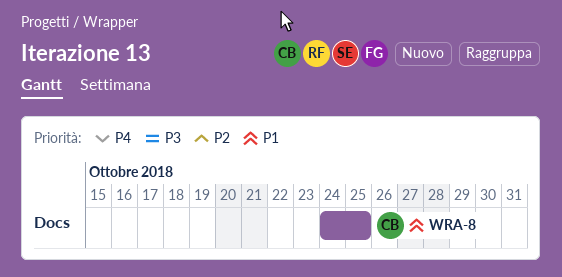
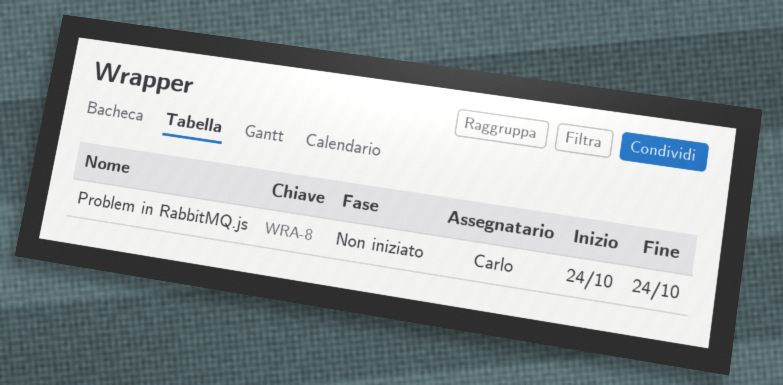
WRA-8, due: Oct 25 -> Oct 24

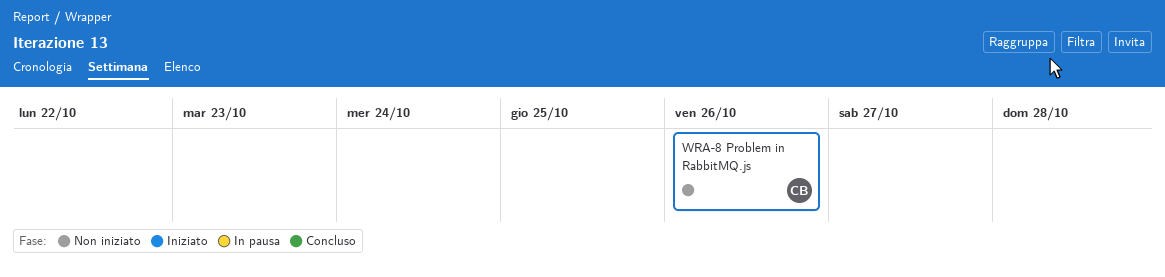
WRA-8, due: Oct 24 -> Oct 26

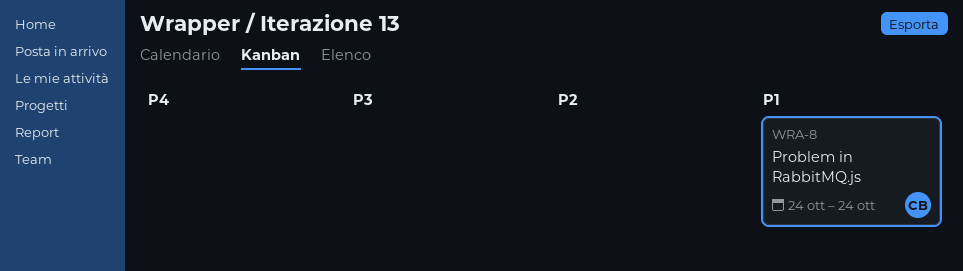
WRA-8, due: Oct 26 -> Oct 24

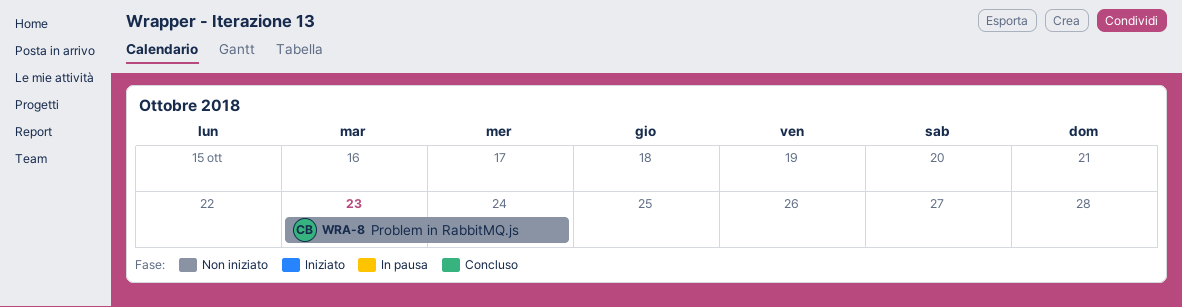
WRA-8, start: Oct 24 -> Oct 23

